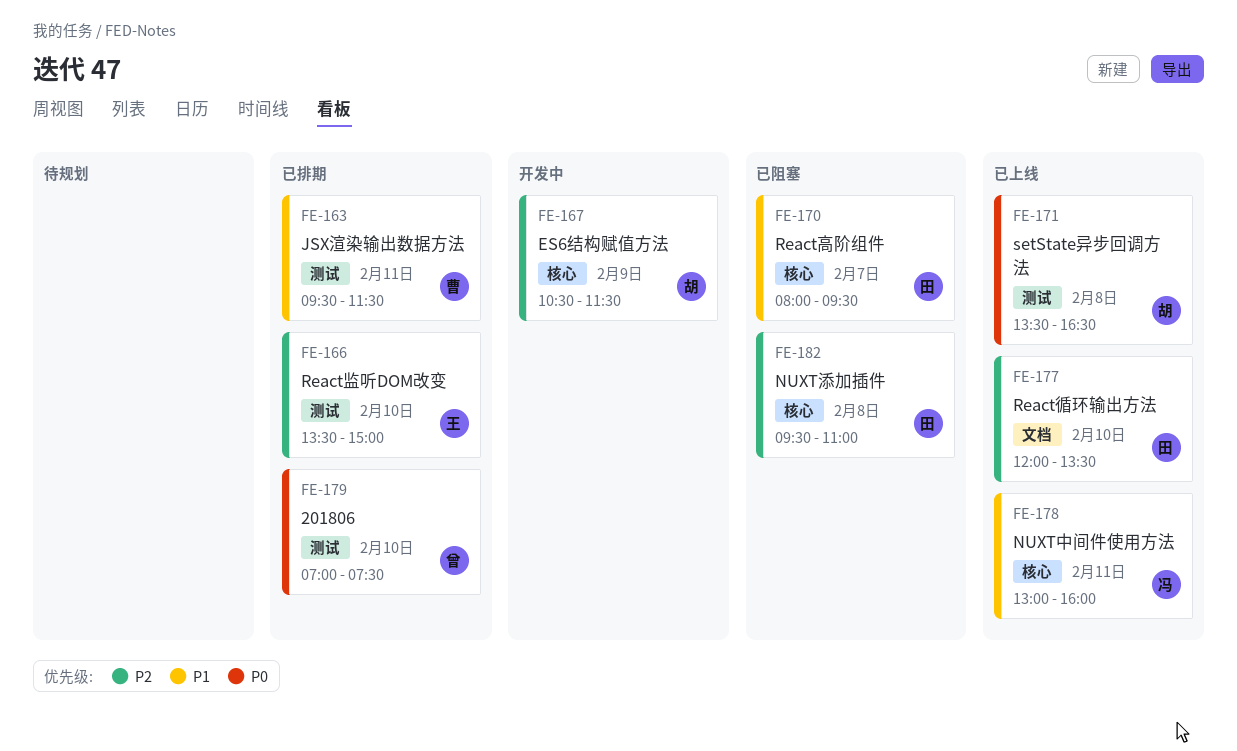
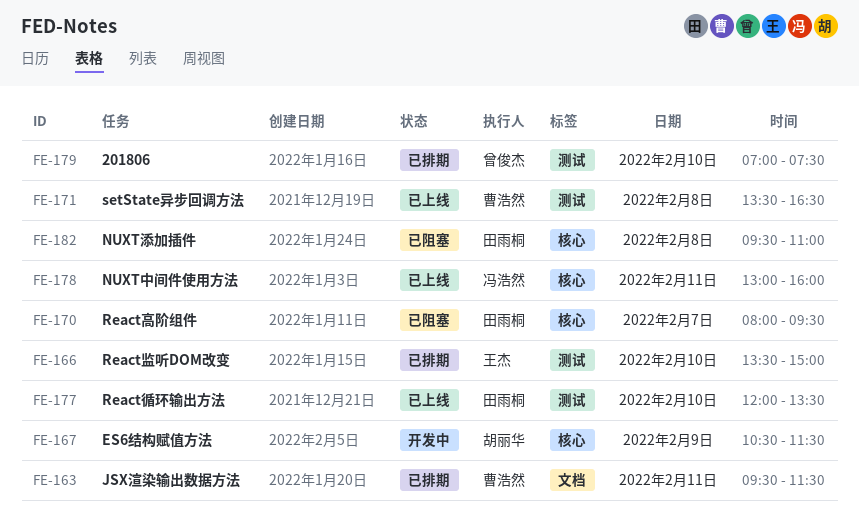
FE-163, label: 测试 -> 文档
FE-171, owner: 胡丽华 -> 曹浩然
FE-177, label: 文档 -> 测试

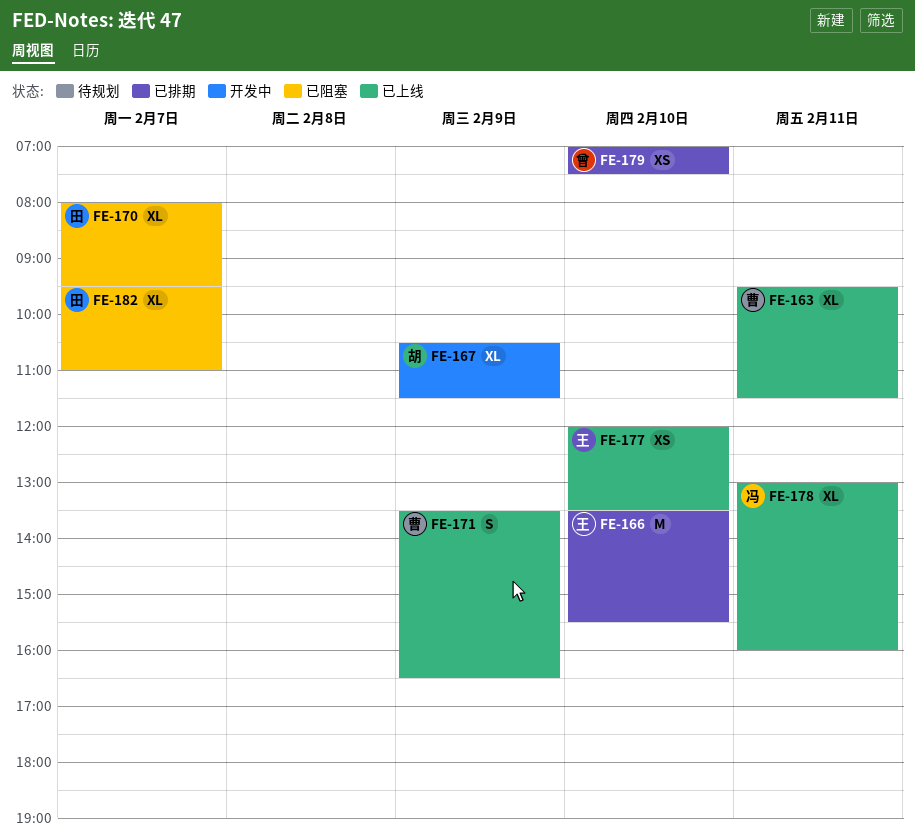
FE-163, status: 已排期 -> 已上线
FE-166, ends: 15:00 -> 15:30
FE-171, day: Feb 8 -> Feb 9
FE-177, owner: 田雨桐 -> 王杰
FE-182, day: Feb 8 -> Feb 7

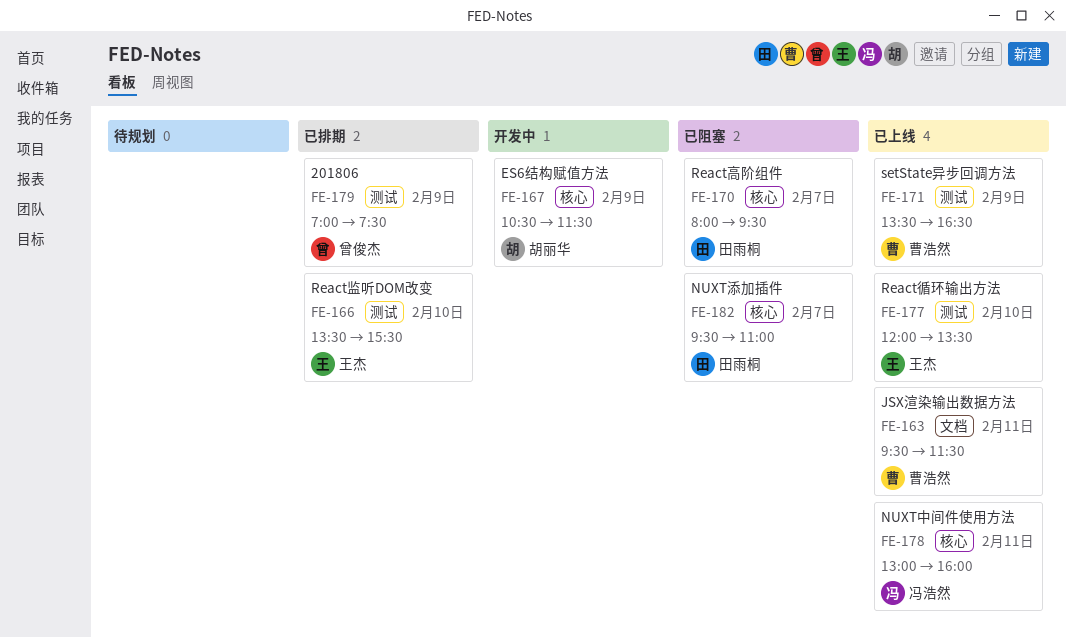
FE-179, day: Feb 10 -> Feb 9

